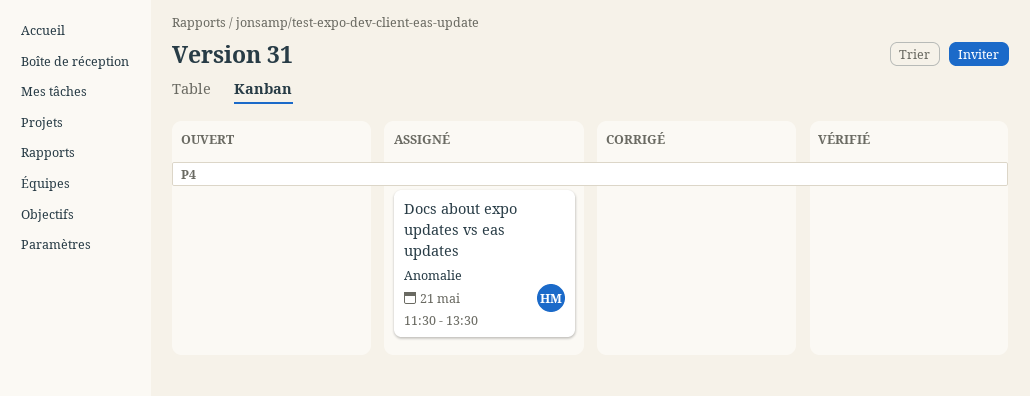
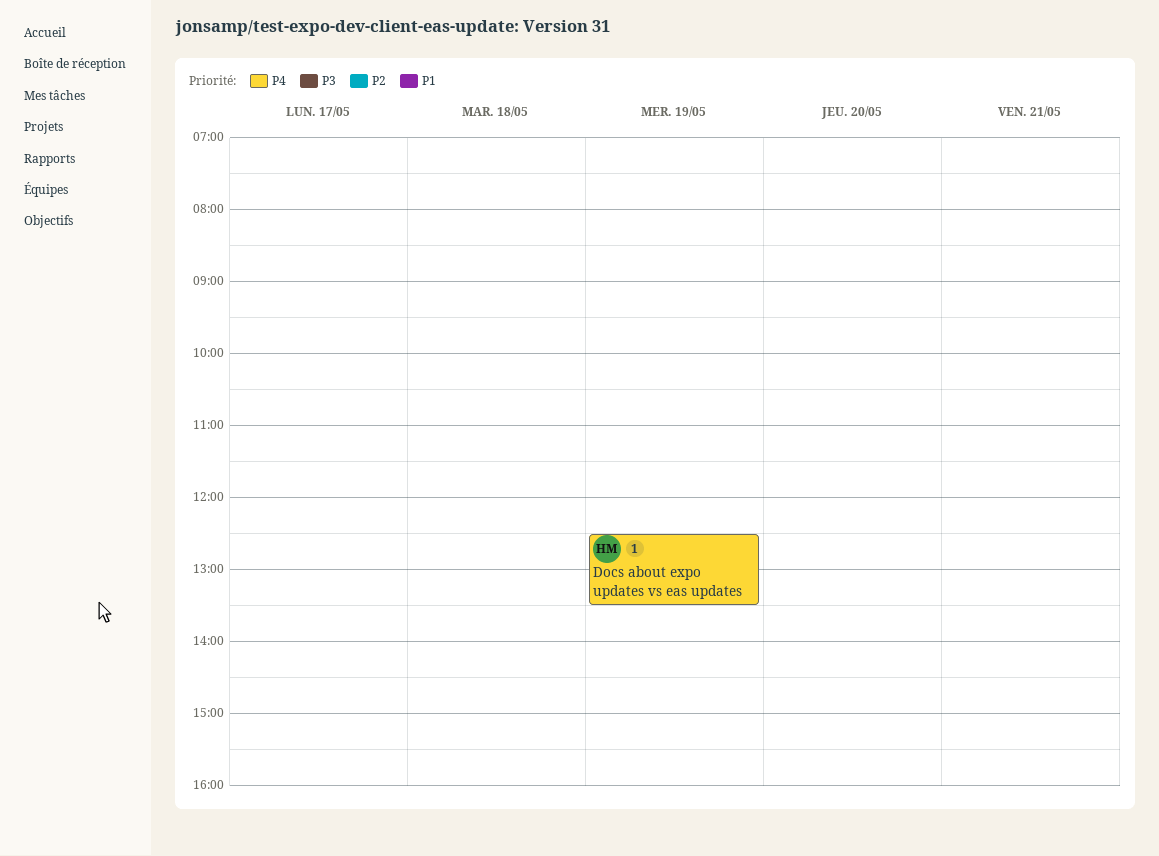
Docs about expo updates vs eas updates, day: May 21 -> May 19
Docs about expo updates vs eas updates, begins: 11:30 -> 12:30

